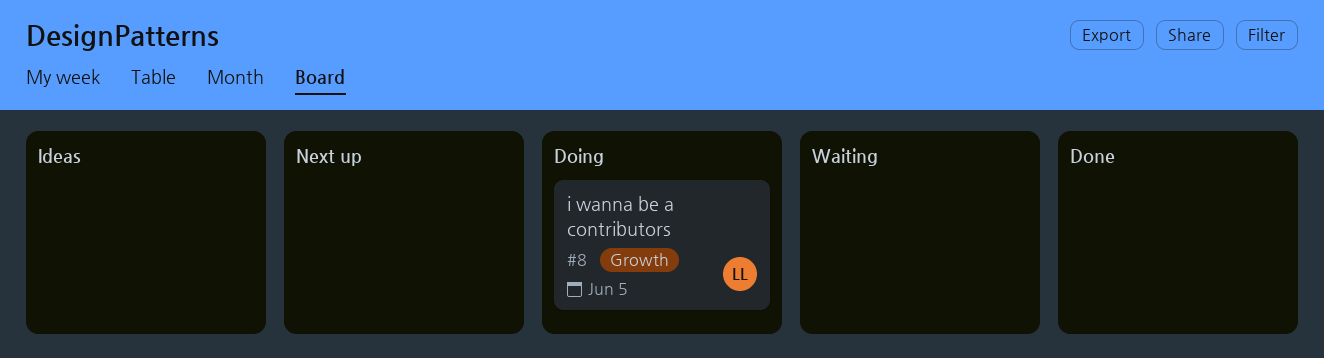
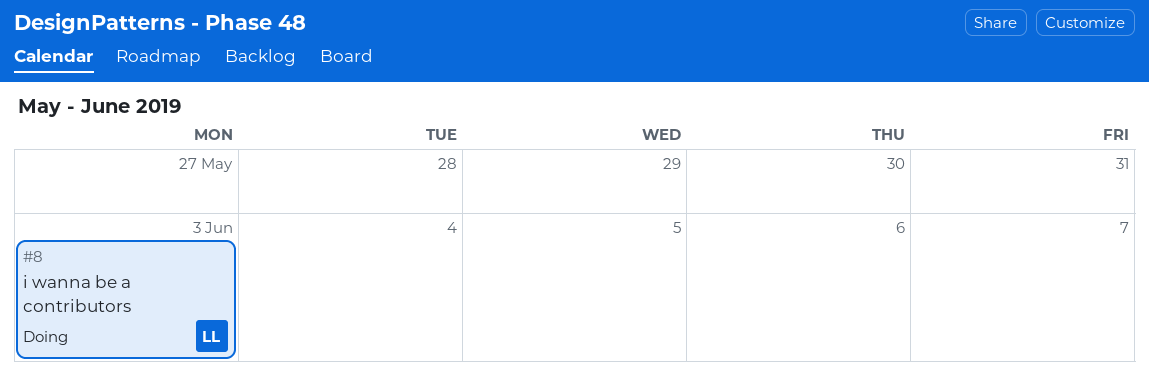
#8, due: Jun 5 -> Jun 3

